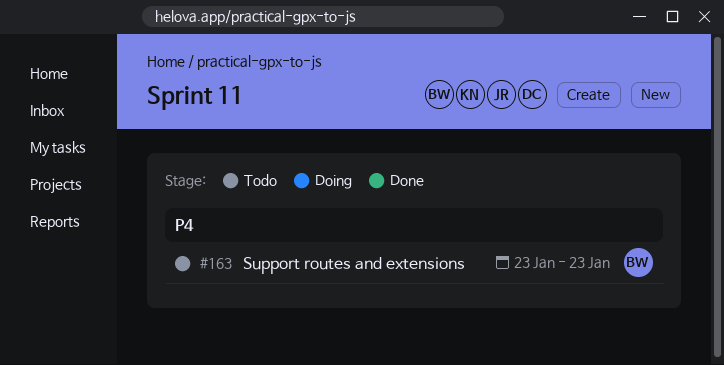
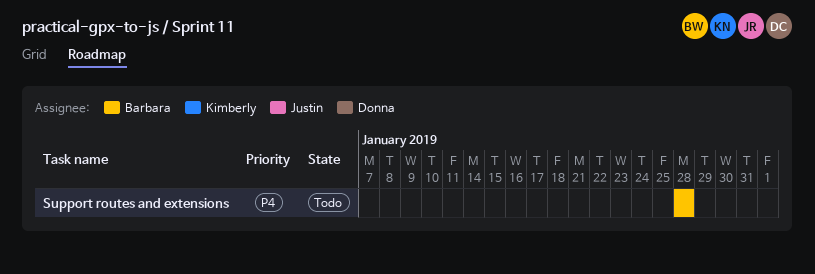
Support routes and extensions, start: Jan 23 -> Jan 28
Support routes and extensions, due: Jan 23 -> Jan 28

